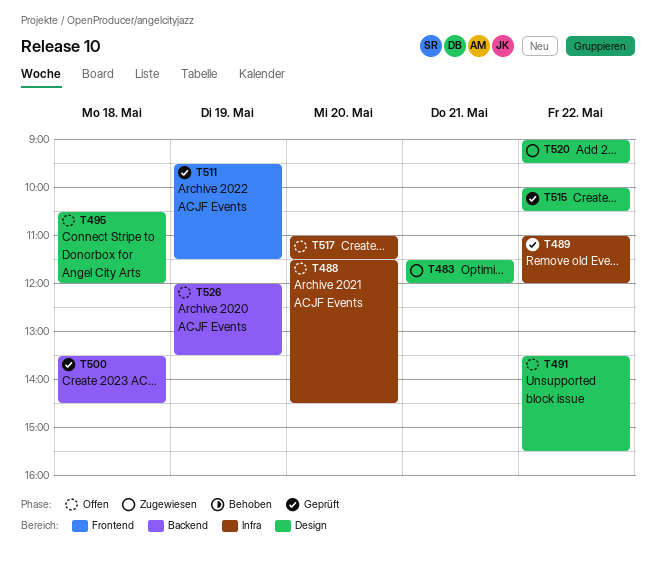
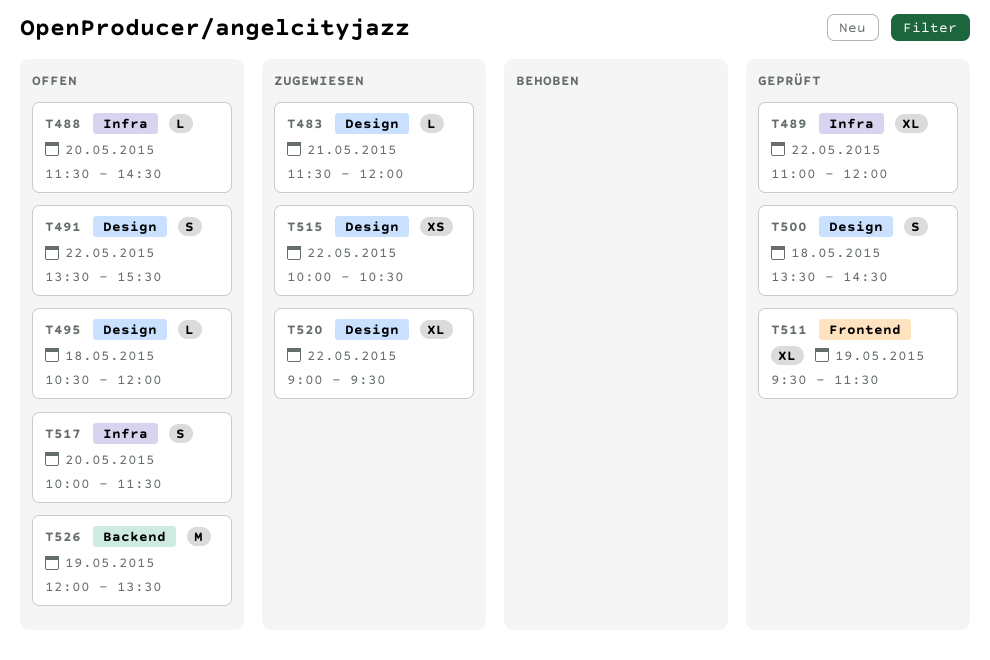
T500, label: Backend -> Design
T515, status: Geprüft -> Zugewiesen
T517, begins: 11:00 -> 10:00

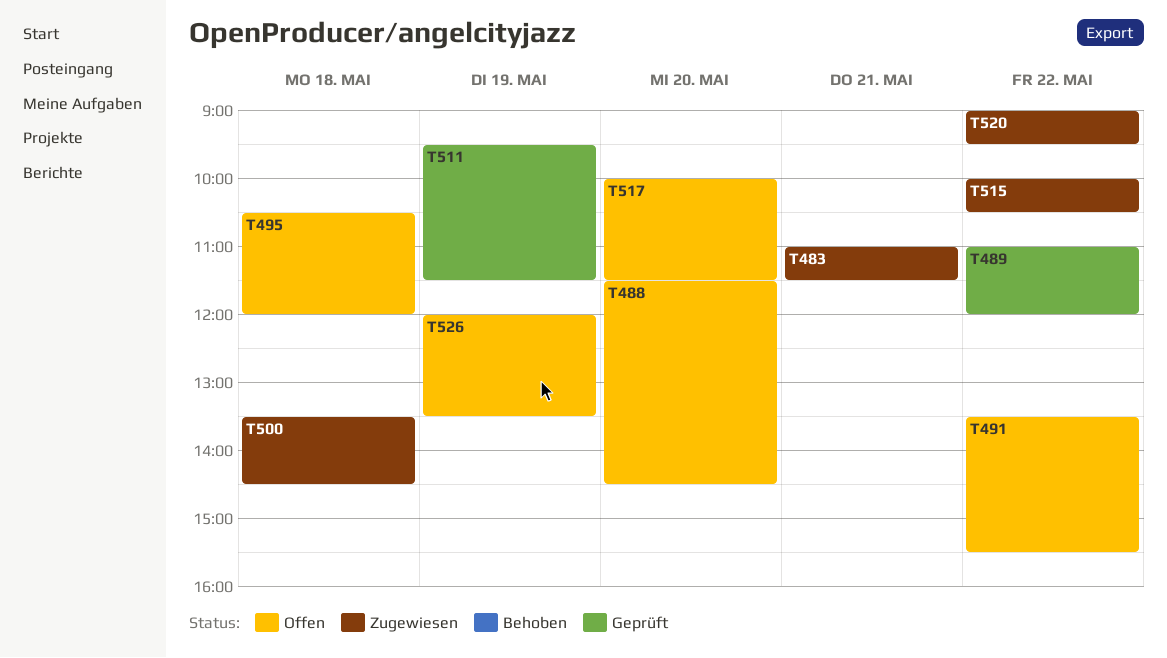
T483, begins: 11:30 -> 11:00
T483, ends: 12:00 -> 11:30
T500, status: Geprüft -> Zugewiesen

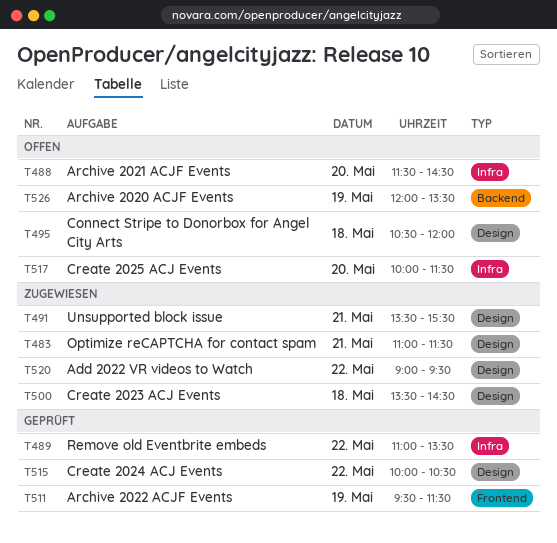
T489, ends: 12:00 -> 13:30
T491, status: Offen -> Zugewiesen
T491, day: May 22 -> May 21
T515, status: Zugewiesen -> Geprüft

